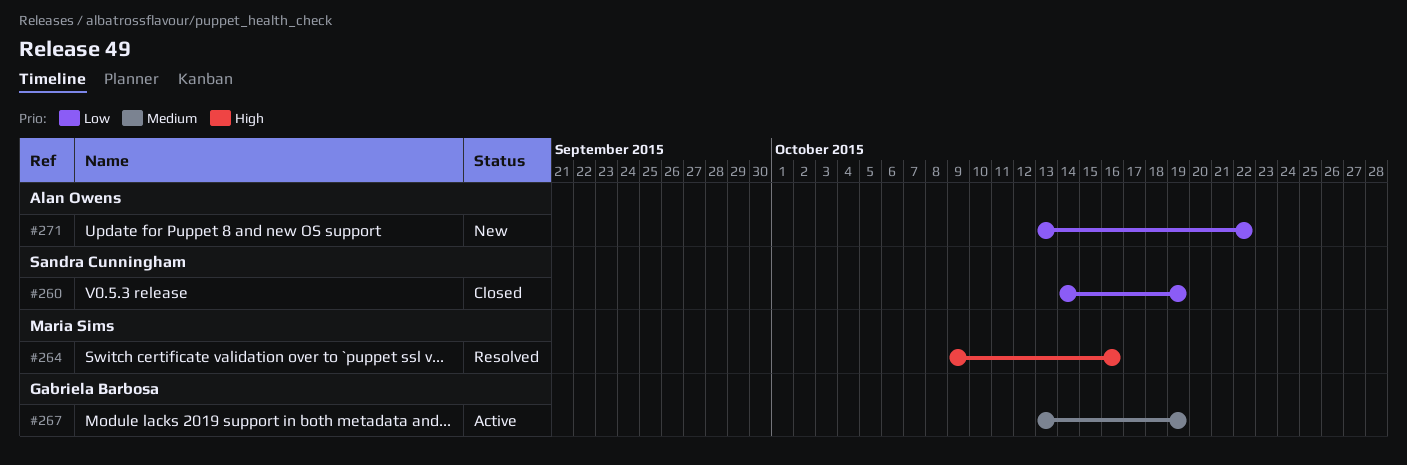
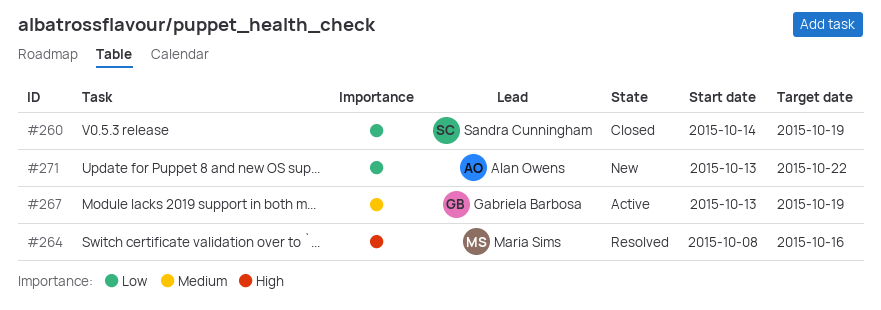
#264, start: Oct 9 -> Oct 8

